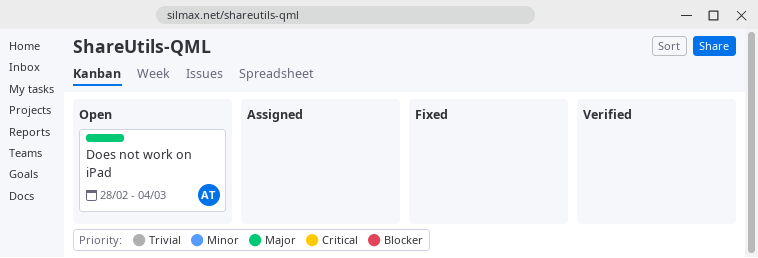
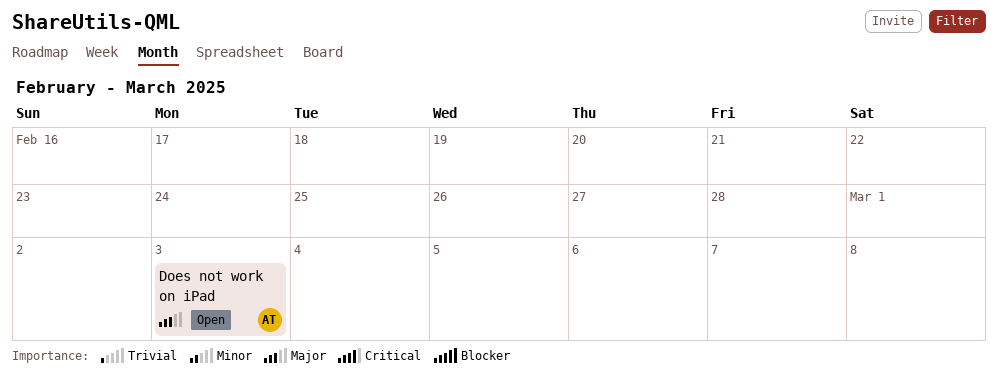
Does not work on iPad, due: Mar 4 -> Mar 3

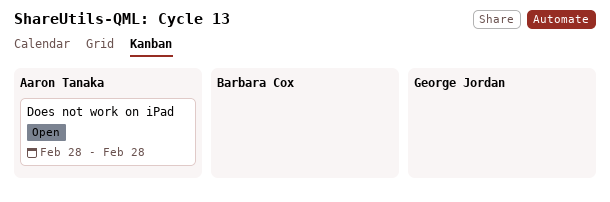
Does not work on iPad, due: Mar 3 -> Feb 28

